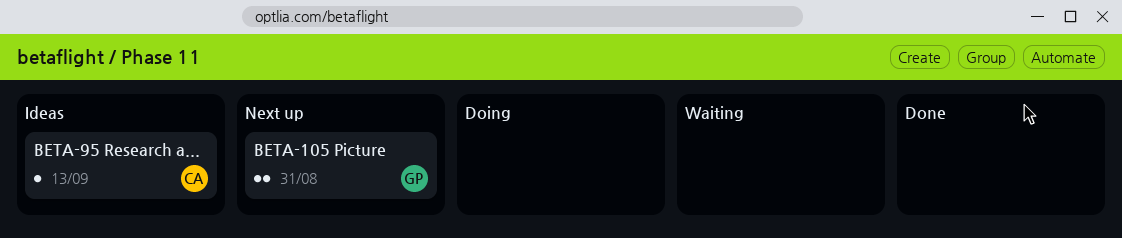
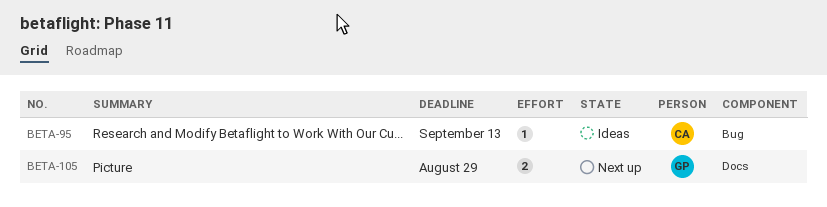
BETA-105, due: Aug 31 -> Aug 29

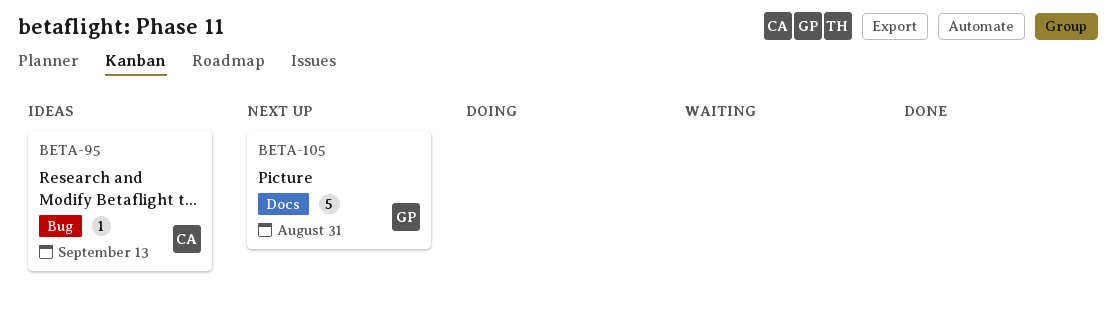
BETA-105, estimate: 2 -> 5
BETA-105, due: Aug 29 -> Aug 31

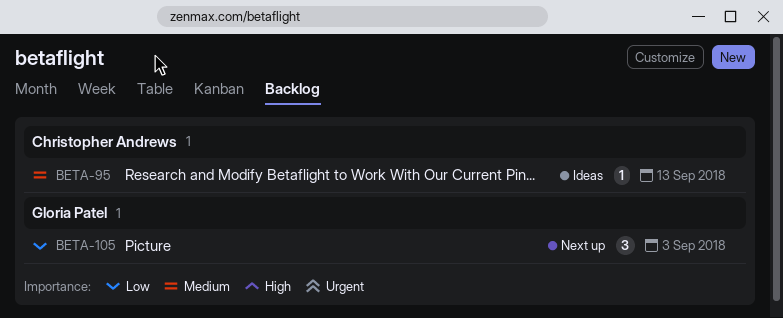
BETA-105, estimate: 5 -> 3
BETA-105, due: Aug 31 -> Sep 3

